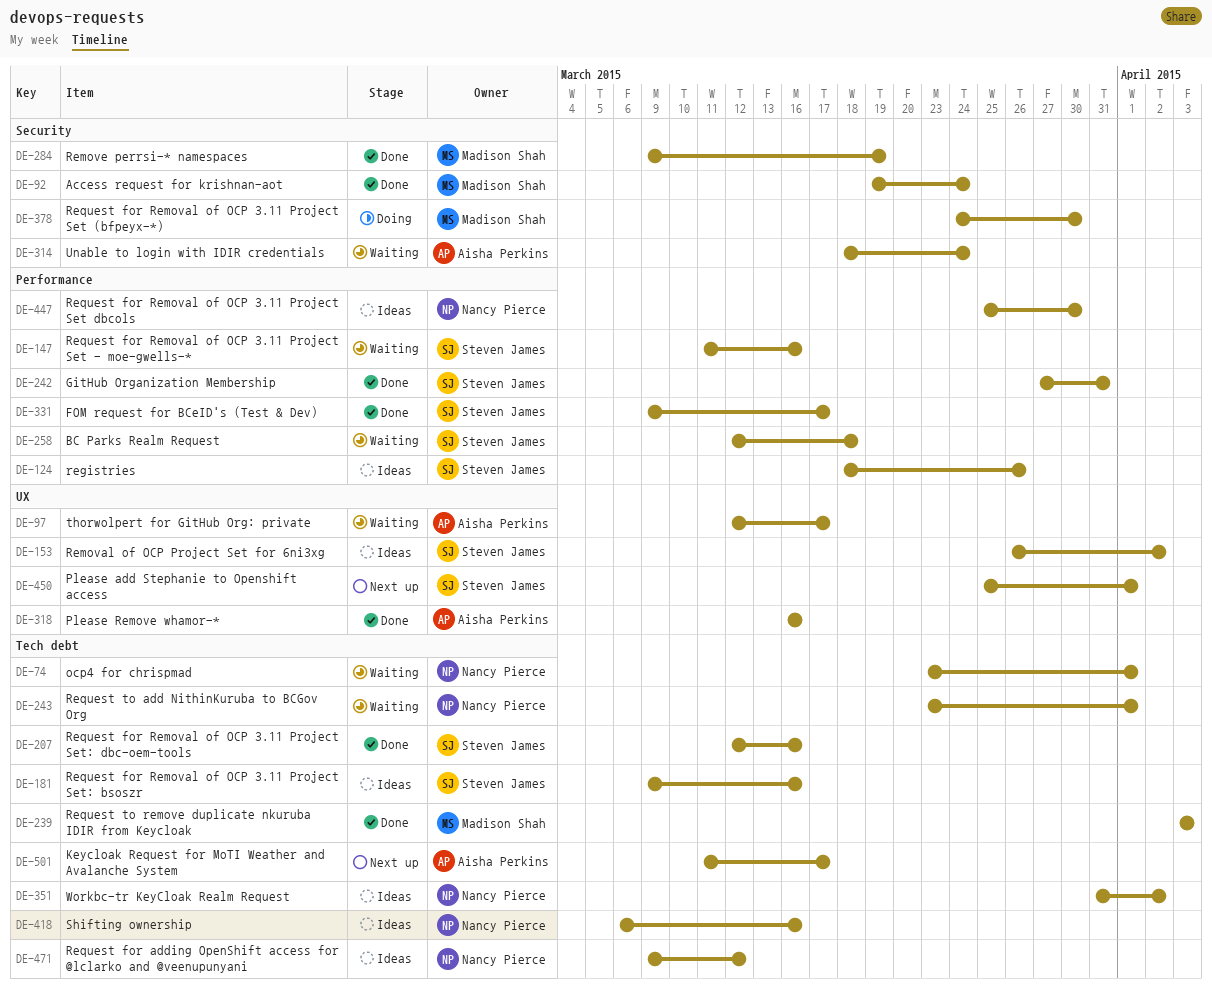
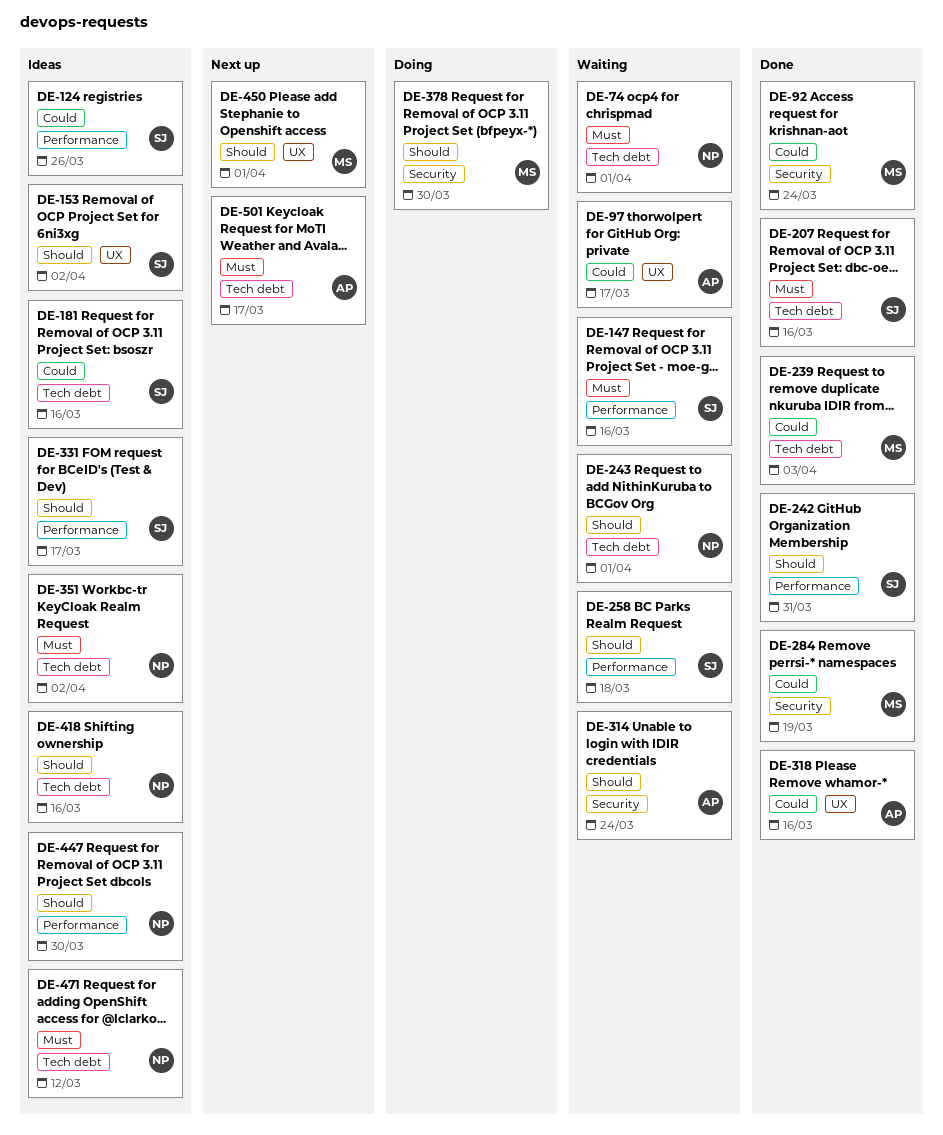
DE-331, status: Done -> Ideas
DE-450, owner: Steven James -> Madison Shah

